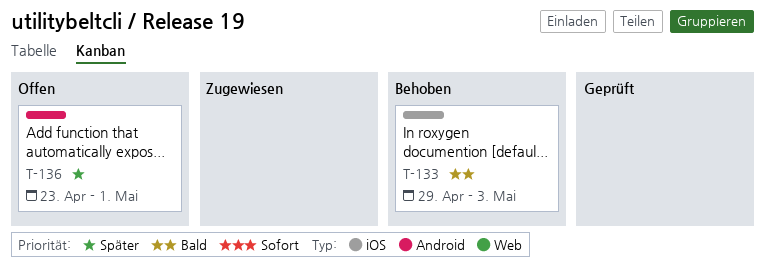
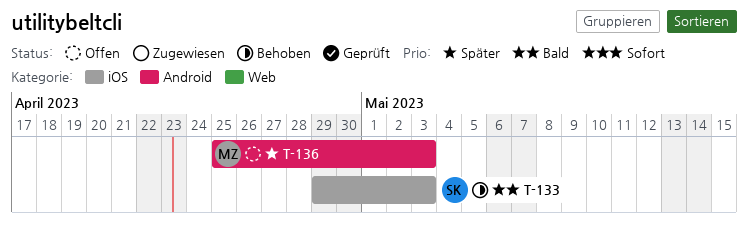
T-136, start: Apr 23 -> Apr 25
T-136, due: May 1 -> May 3

